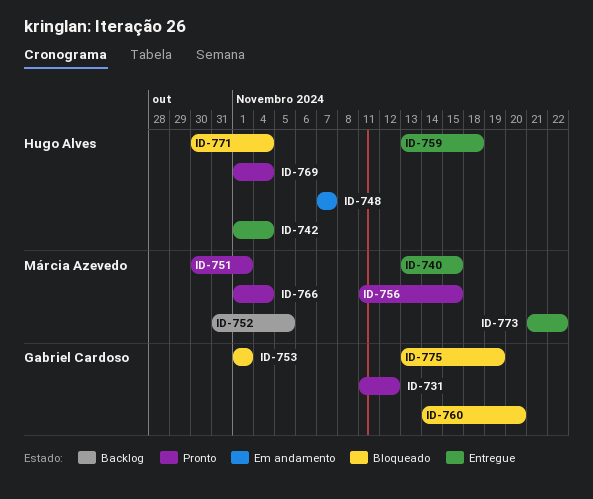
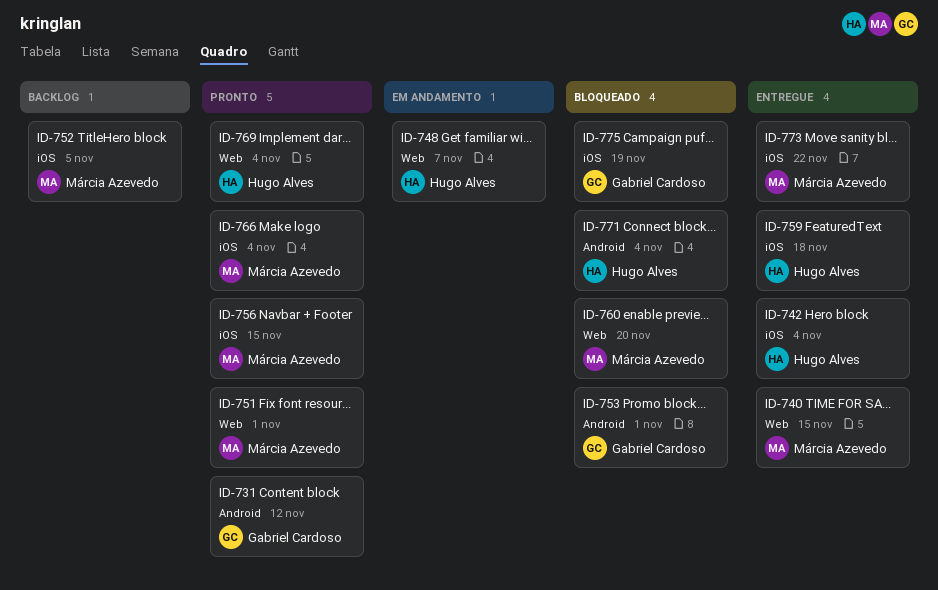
ID-760, owner: Gabriel Cardoso -> Márcia Azevedo

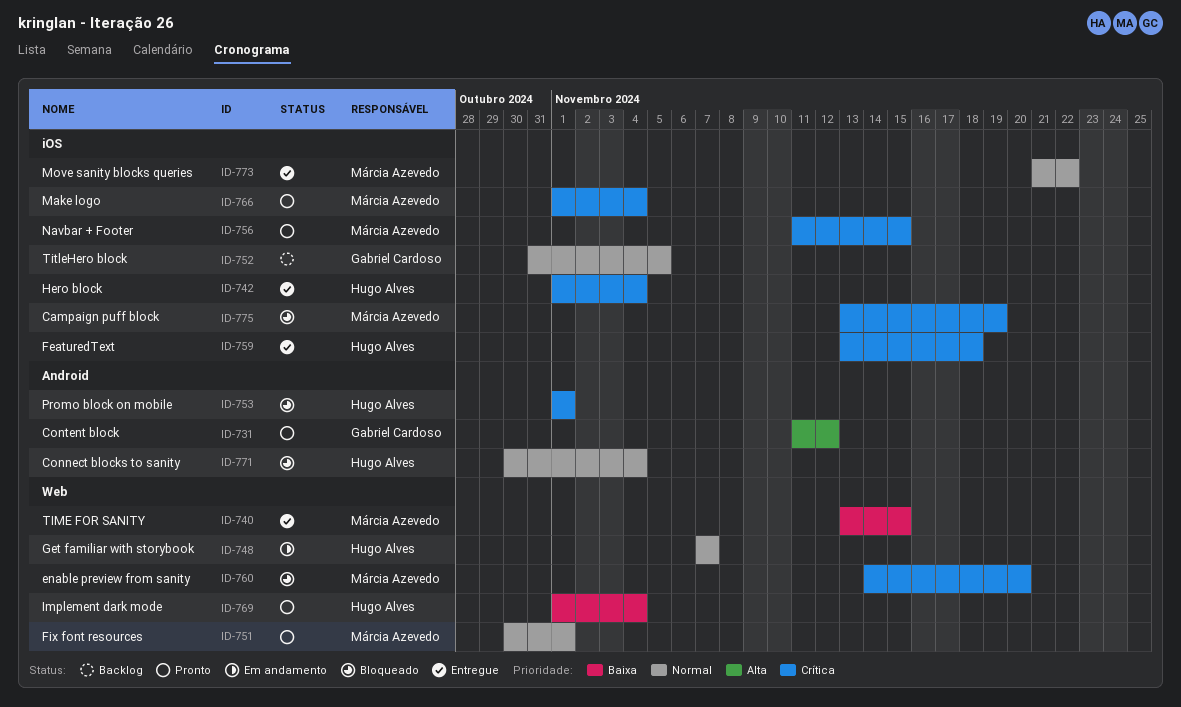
ID-752, owner: Márcia Azevedo -> Gabriel Cardoso
ID-753, owner: Gabriel Cardoso -> Hugo Alves
ID-775, owner: Gabriel Cardoso -> Márcia Azevedo

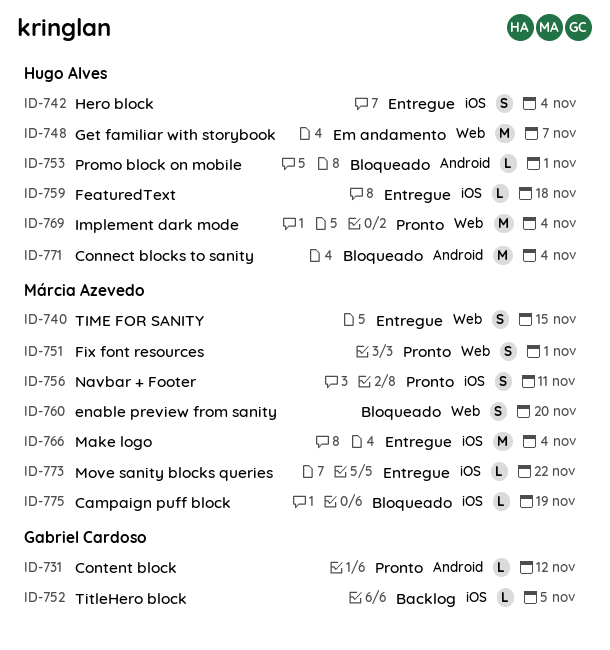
ID-756, due: Nov 15 -> Nov 11
ID-766, status: Pronto -> Entregue

